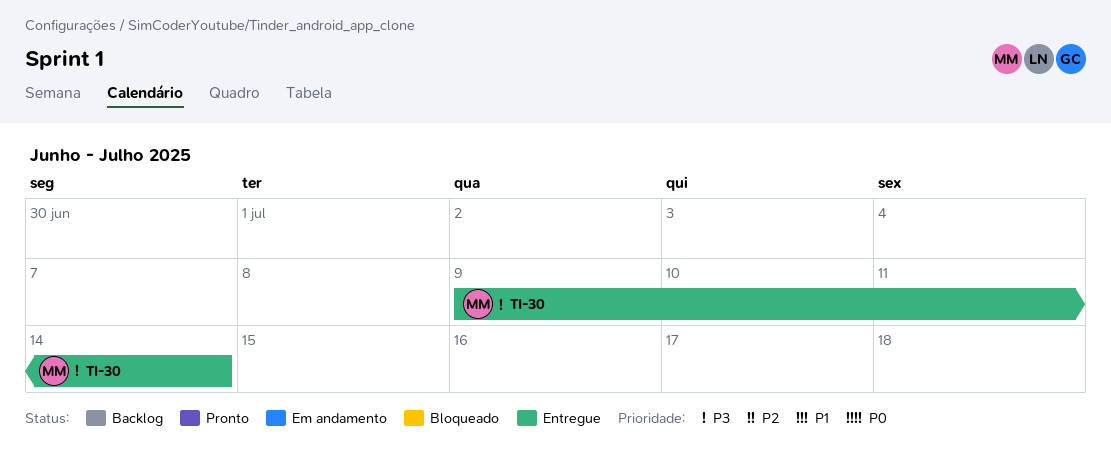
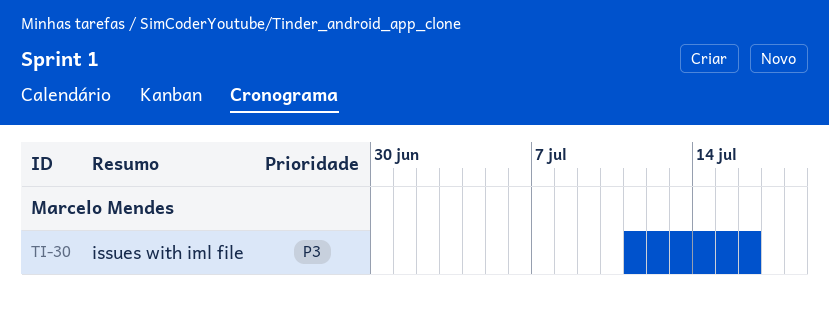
TI-30, start: Jul 9 -> Jul 11
TI-30, due: Jul 14 -> Jul 16

